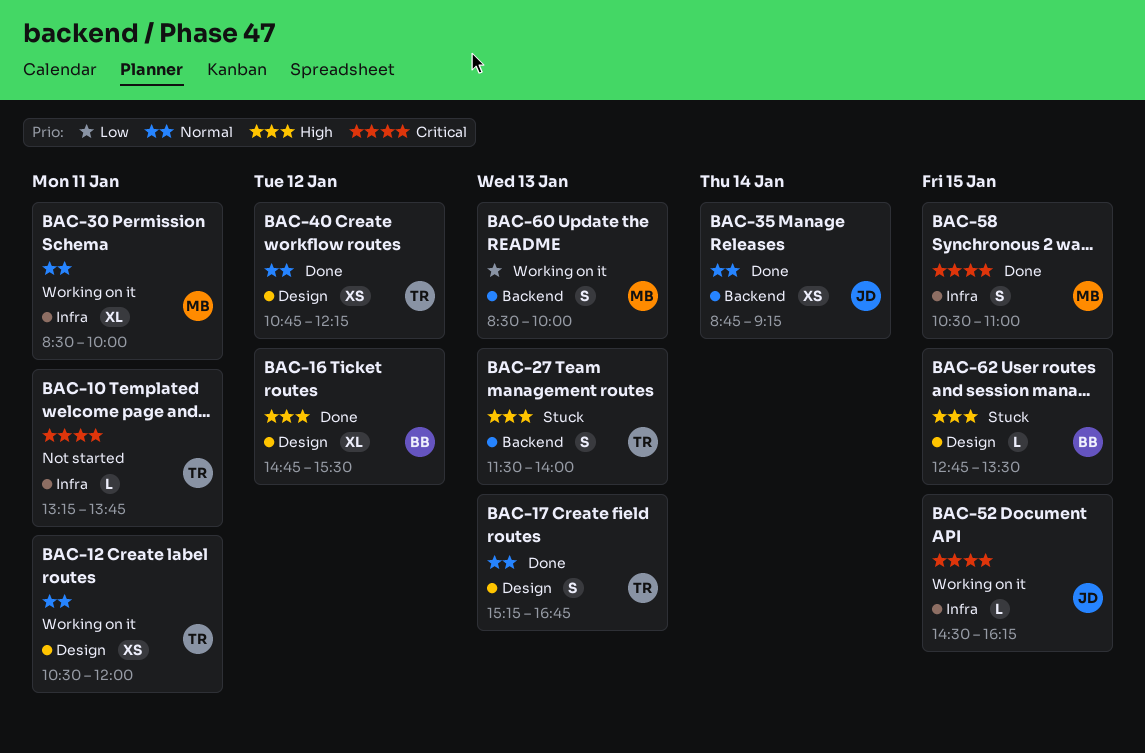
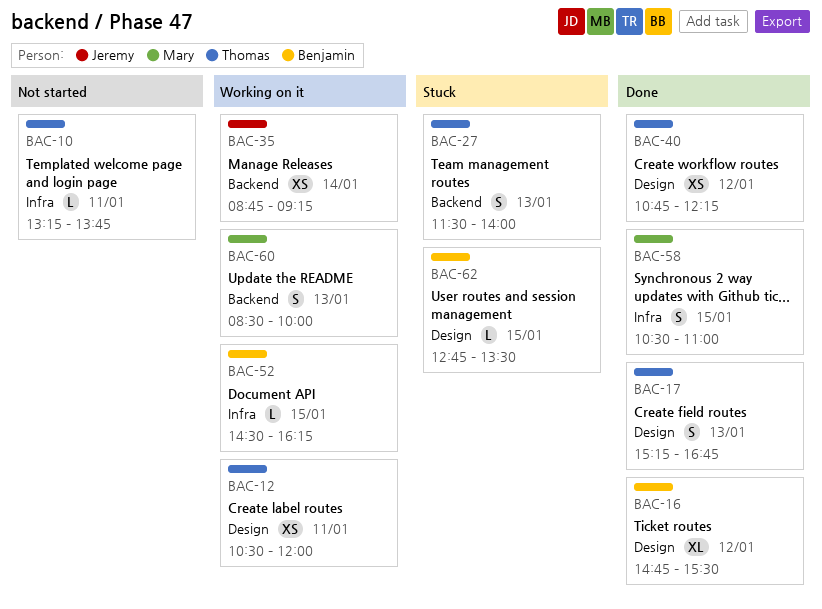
BAC-30: present -> none
BAC-35, status: Done -> Working on it
BAC-52, owner: Jeremy -> Benjamin

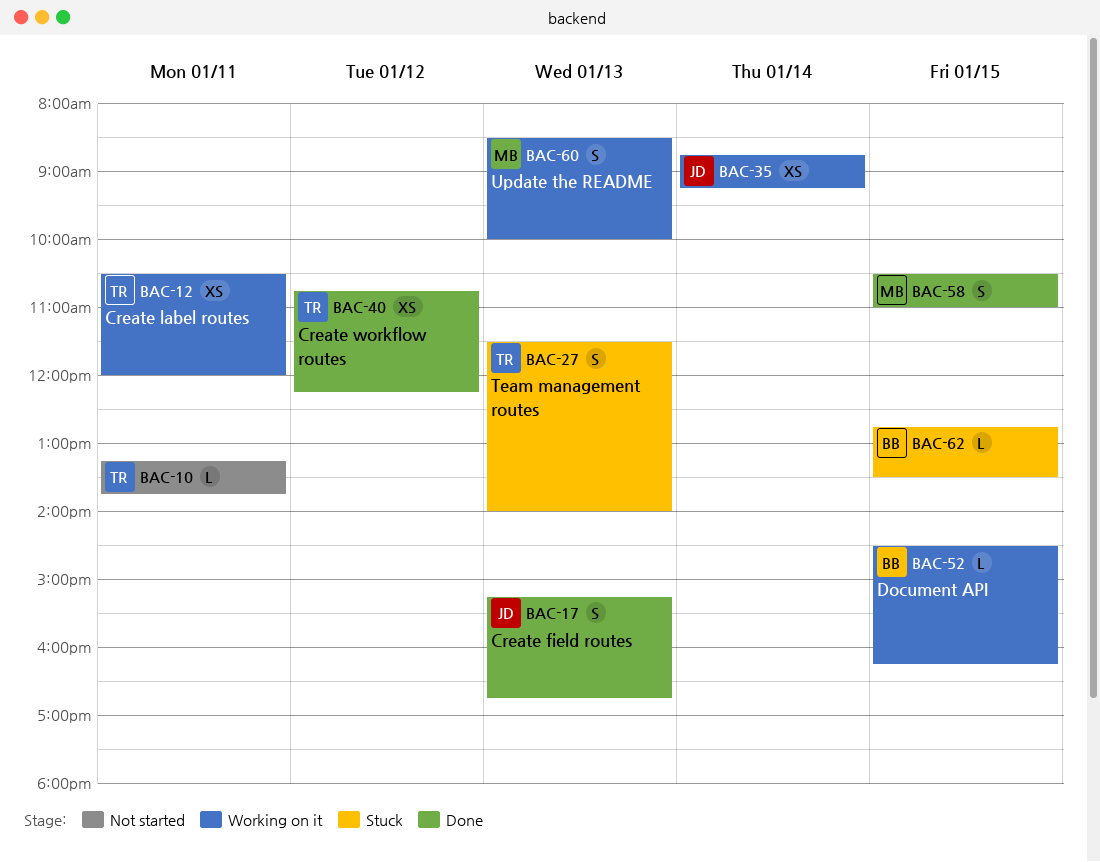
BAC-16: present -> none
BAC-17, owner: Thomas -> Jeremy

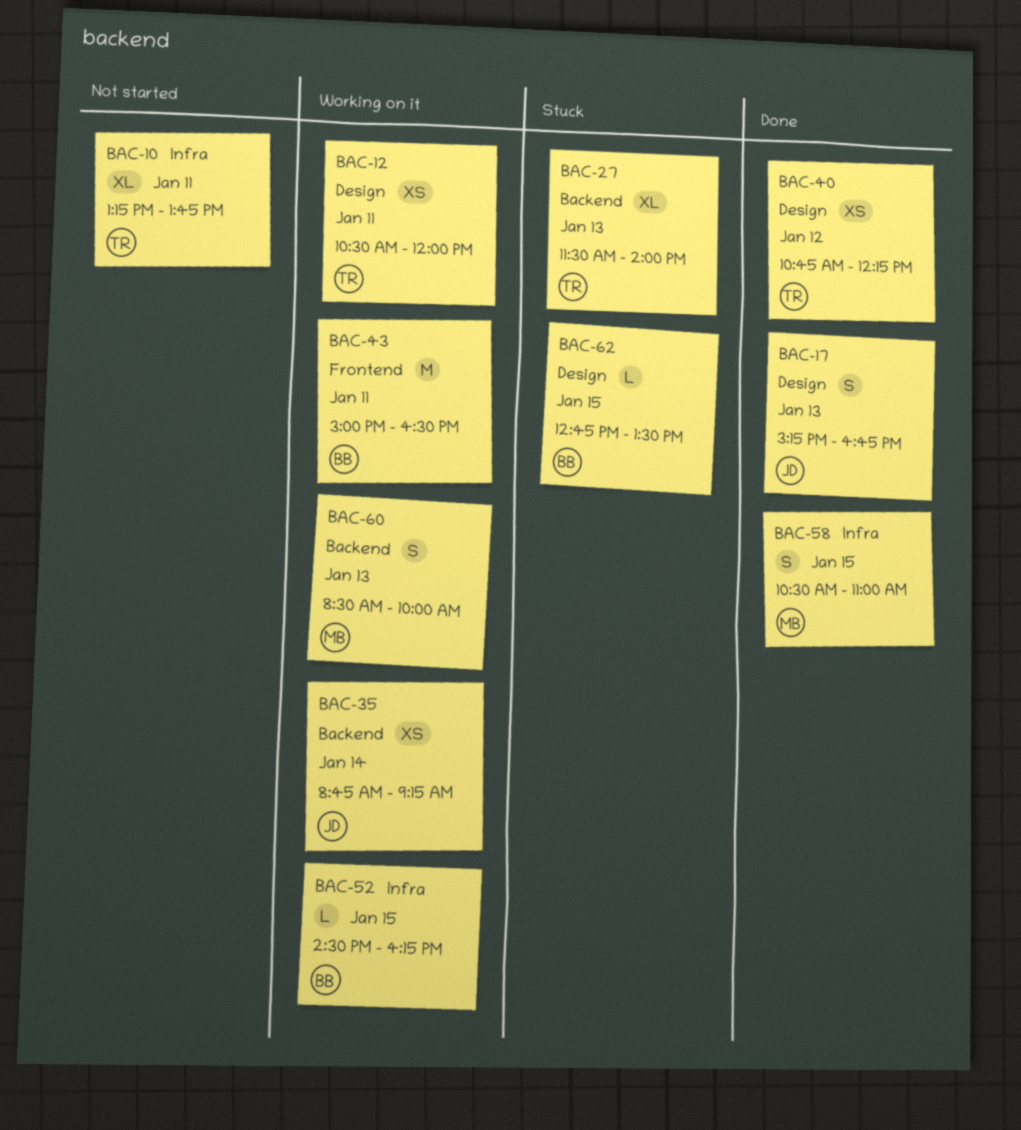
BAC-10, estimate: L -> XL
BAC-27, estimate: S -> XL
BAC-43: none -> present

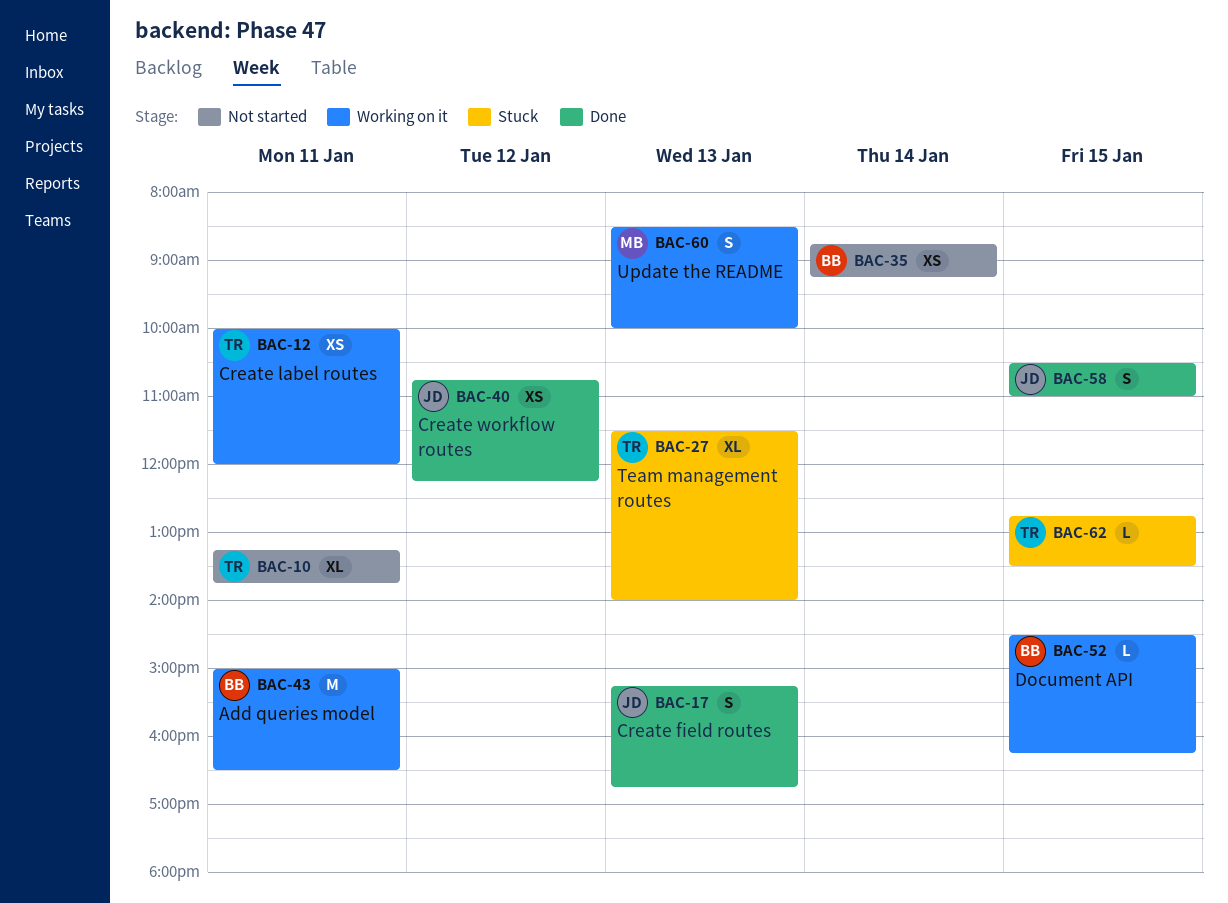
BAC-12, begins: 10:30 -> 10:00
BAC-35, status: Working on it -> Not started
BAC-35, owner: JD -> BB
BAC-40, owner: TR -> JD
BAC-58, owner: MB -> JD
BAC-62, owner: BB -> TR

